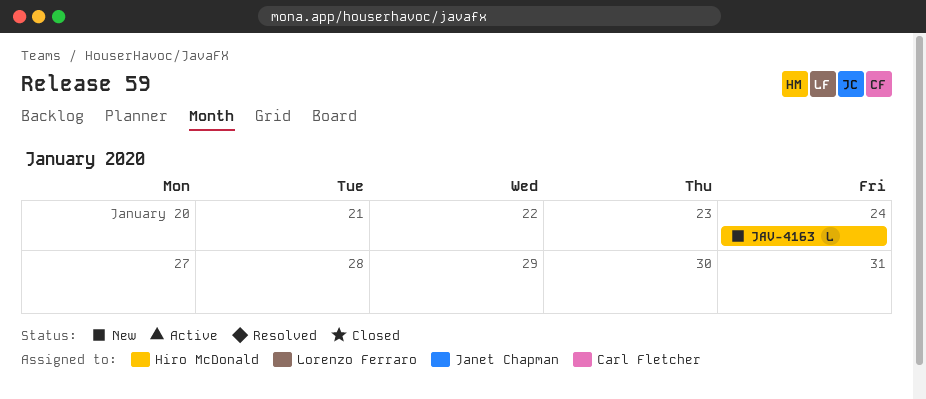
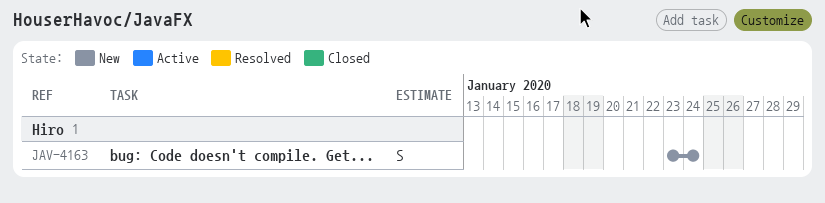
JAV-4163, estimate: L -> S
JAV-4163, start: Jan 24 -> Jan 23

